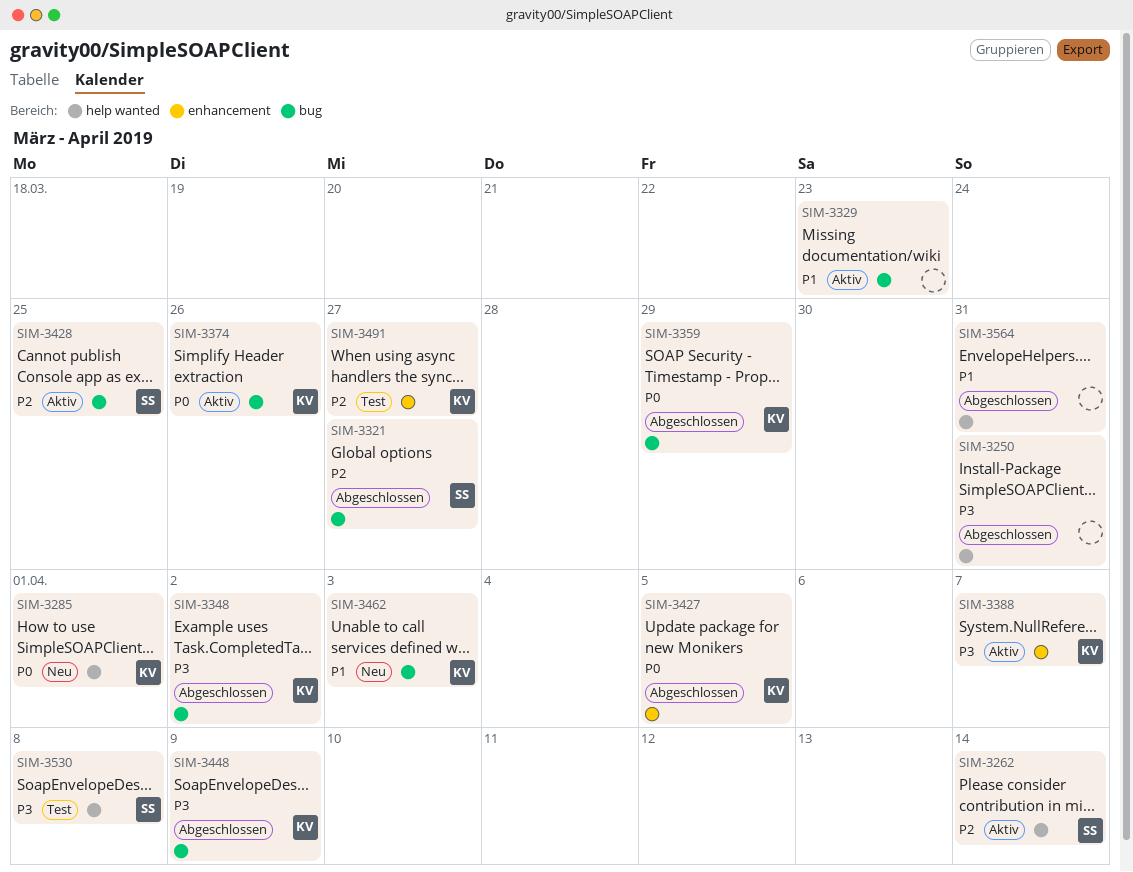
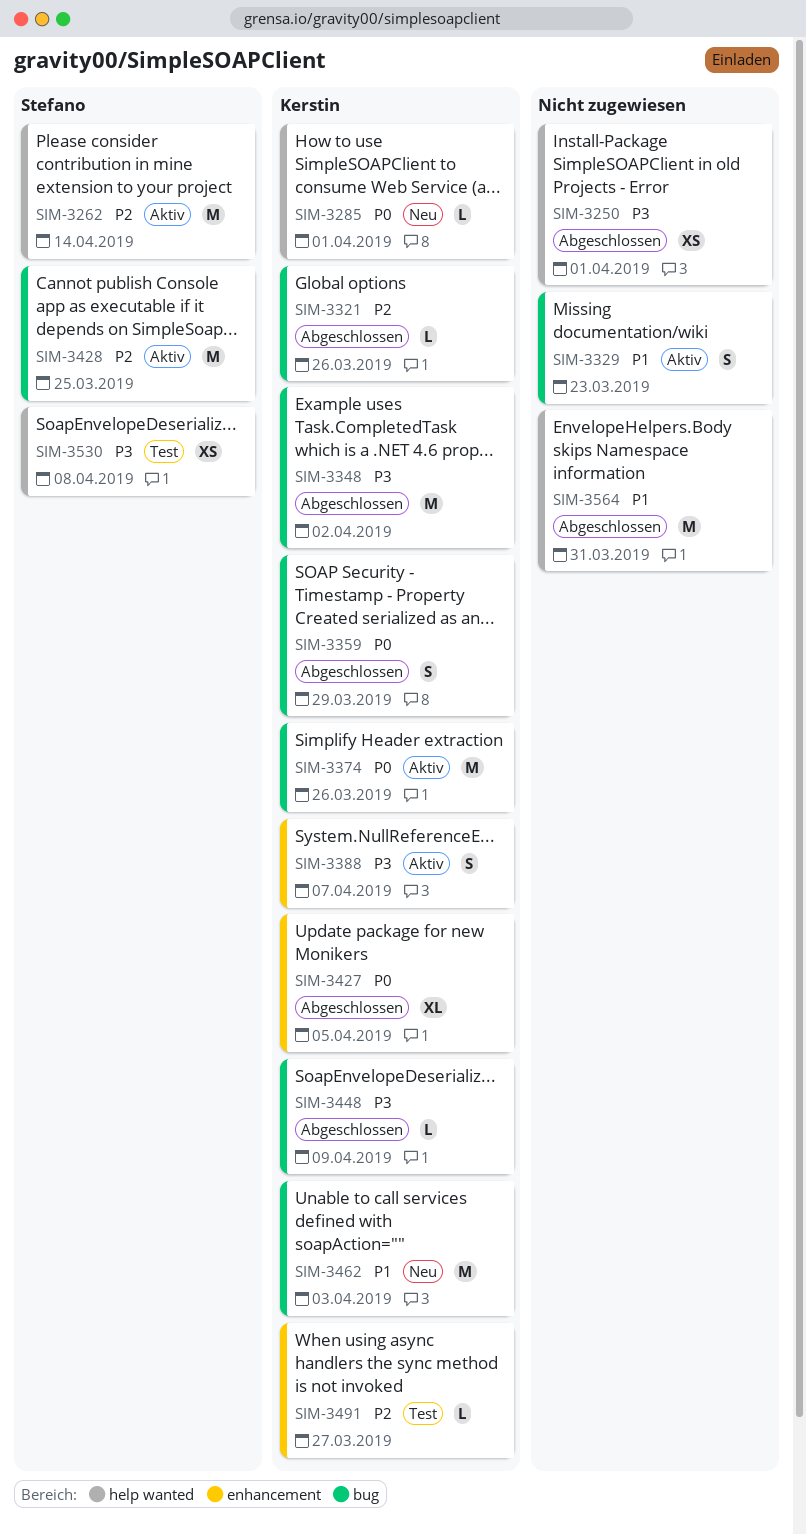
SIM-3250, due: Mar 31 -> Apr 1
SIM-3321, owner: Stefano -> Kerstin
SIM-3321, due: Mar 27 -> Mar 26

